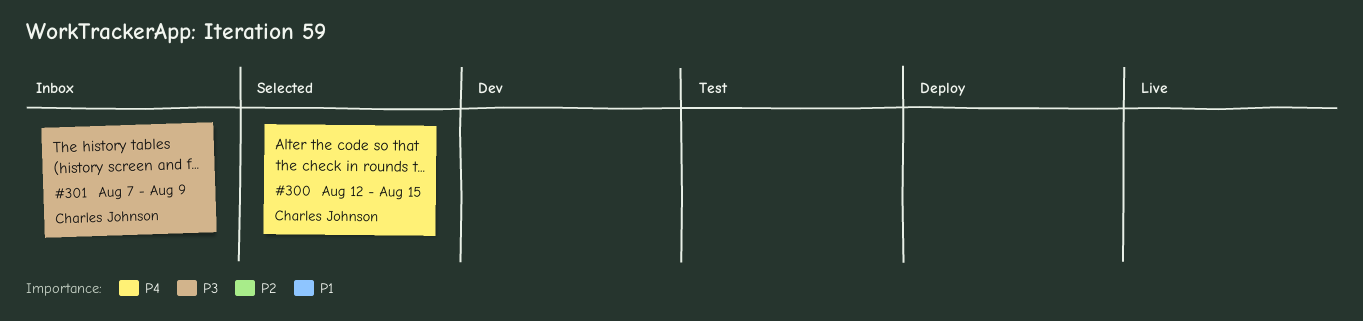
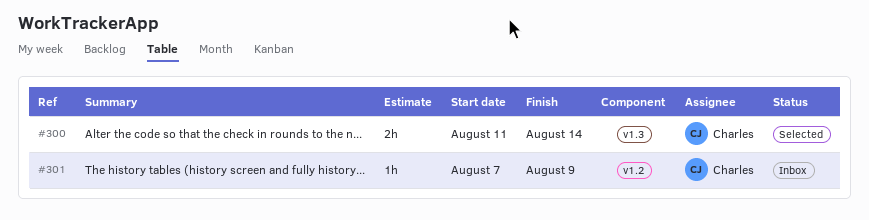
#300, start: Aug 12 -> Aug 11
#300, due: Aug 15 -> Aug 14

